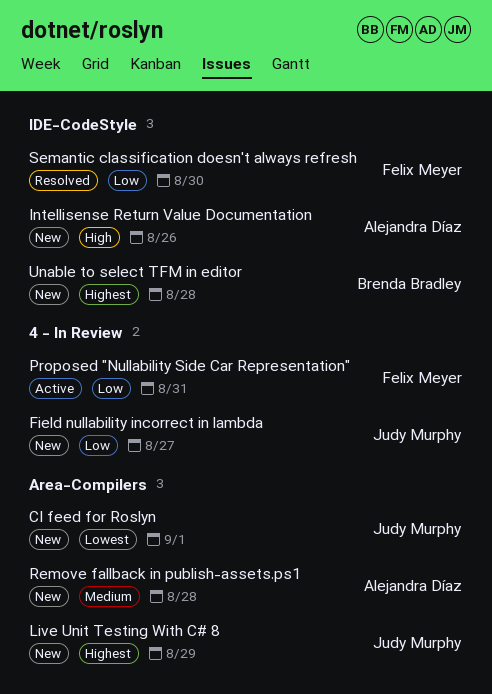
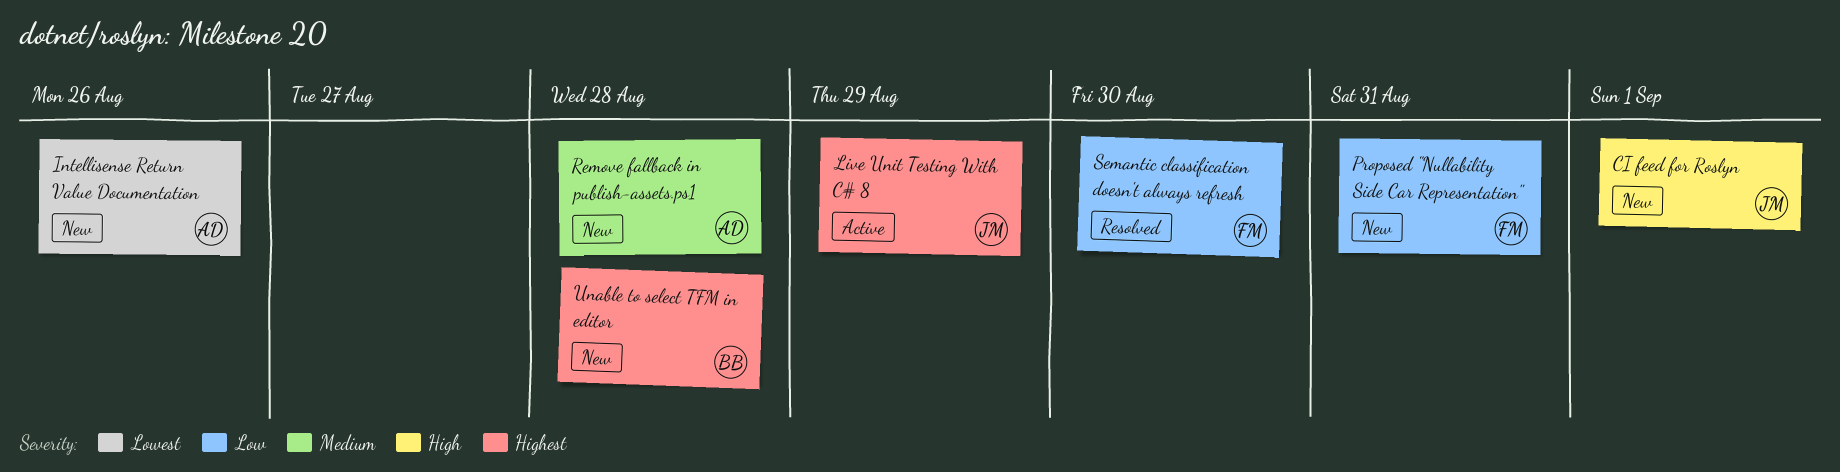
CI feed for Roslyn, priority: Lowest -> High
Field nullability incorrect in lambda: present -> none
Intellisense Return Value Documentation, priority: High -> Lowest
Live Unit Testing With C# 8, status: New -> Active
Proposed "Nullability Side Car Representation", status: Active -> New

